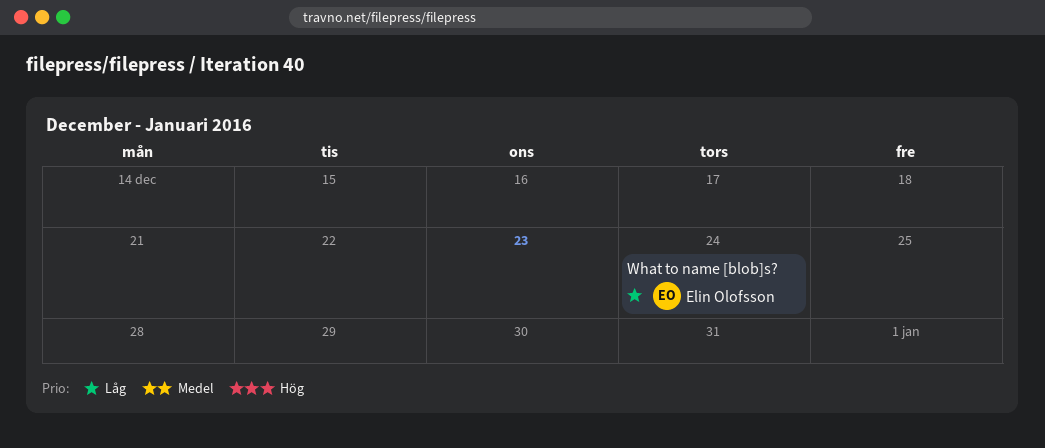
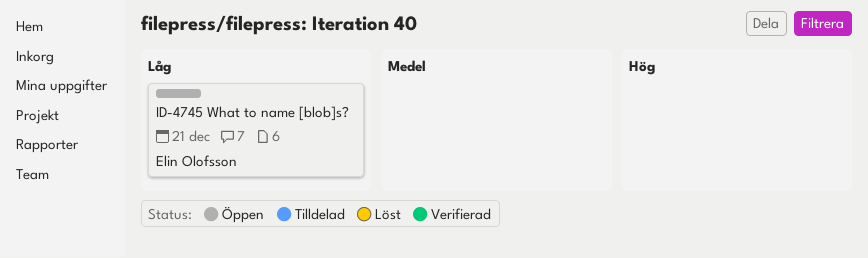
What to name [blob]s?, due: Dec 24 -> Dec 21

